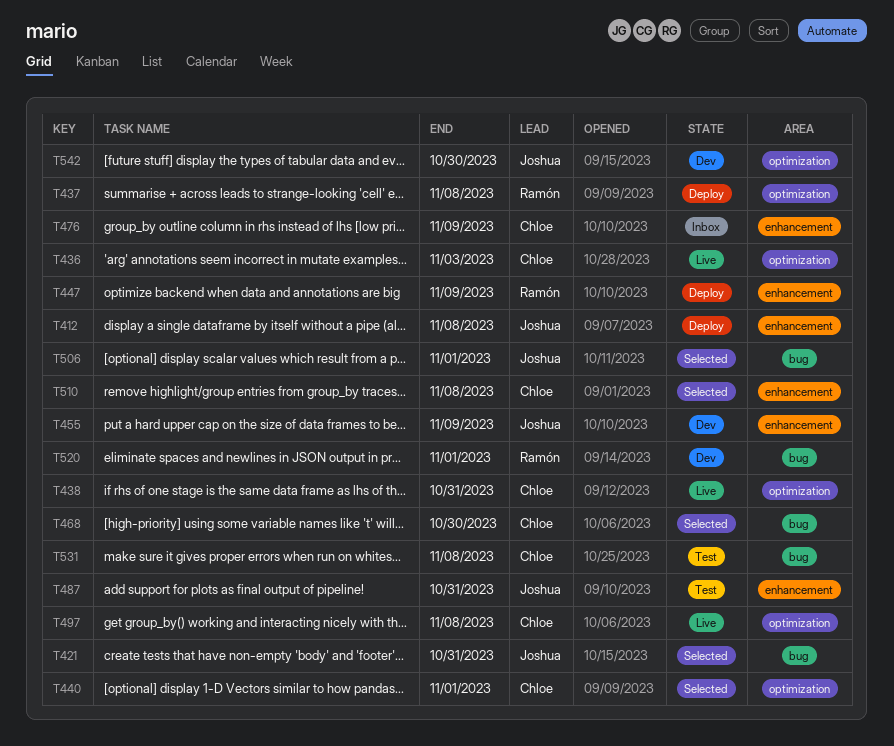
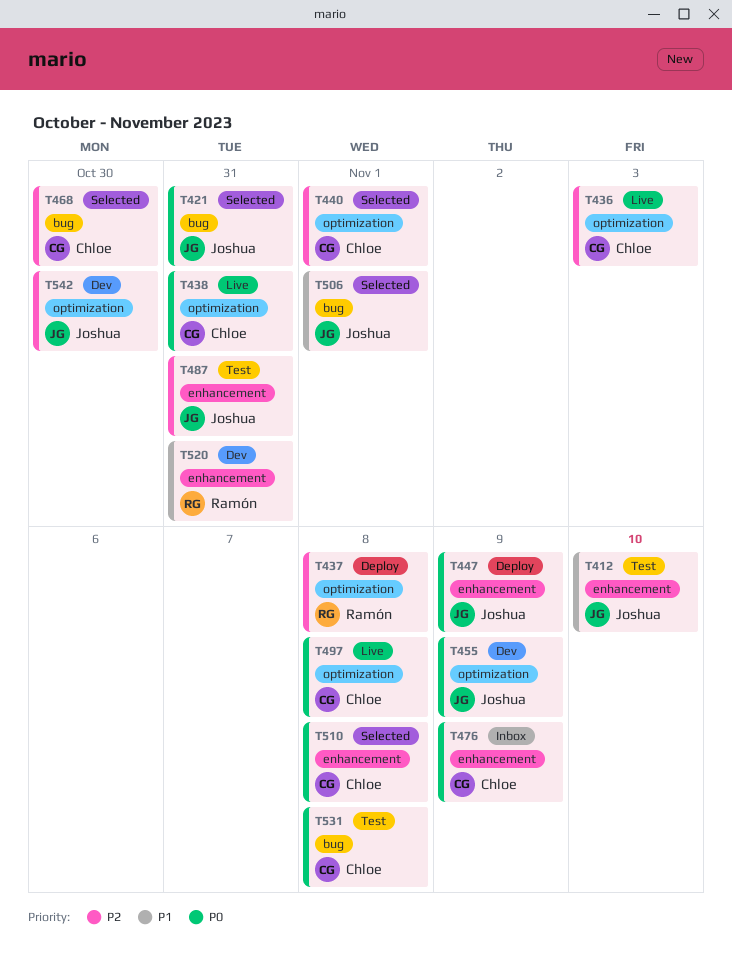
T412, status: Deploy -> Test
T412, due: Nov 8 -> Nov 10
T447, owner: Ramón -> Joshua
T455, label: enhancement -> optimization
T520, label: bug -> enhancement
T520, due: Nov 1 -> Oct 31

